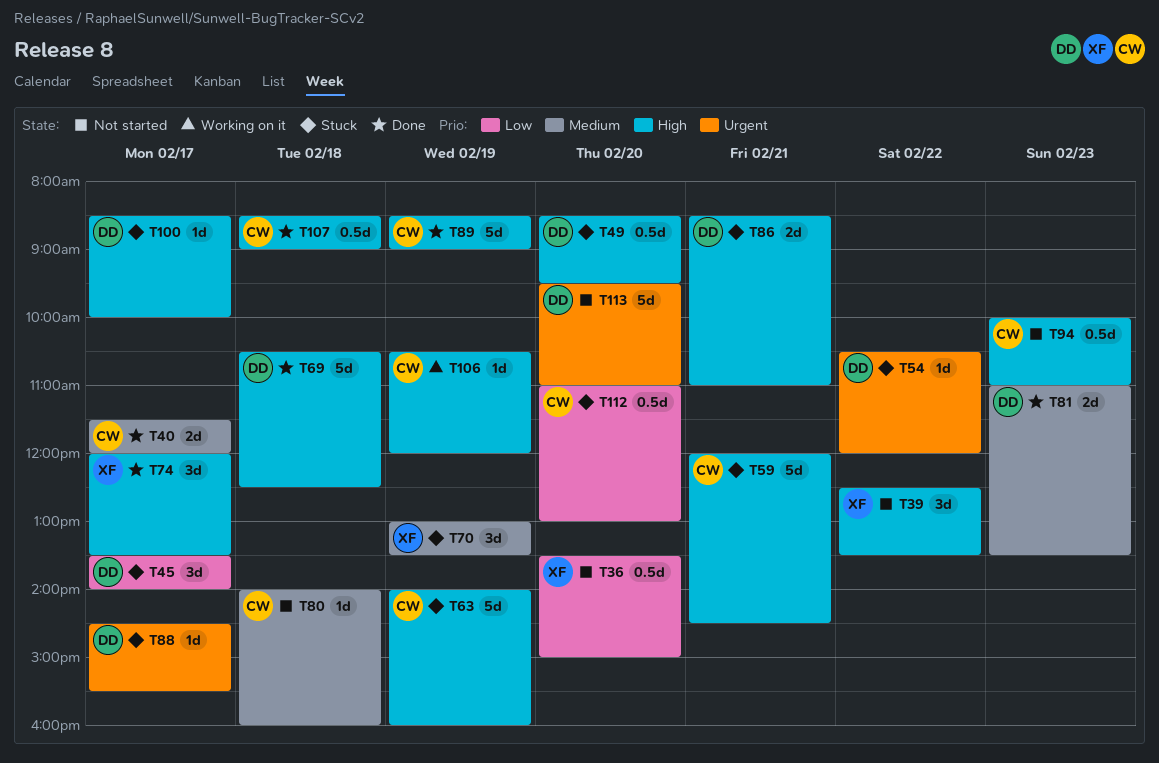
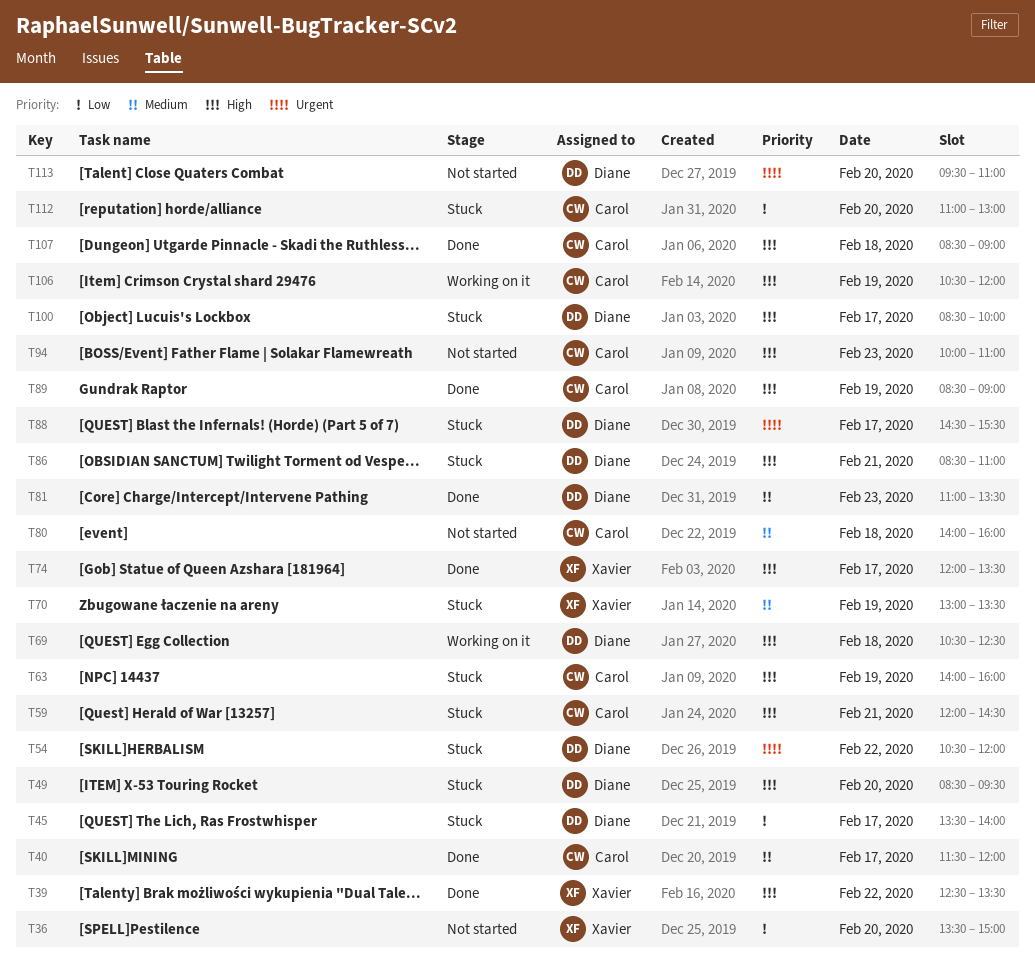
T39, status: Not started -> Done
T69, status: Done -> Working on it

